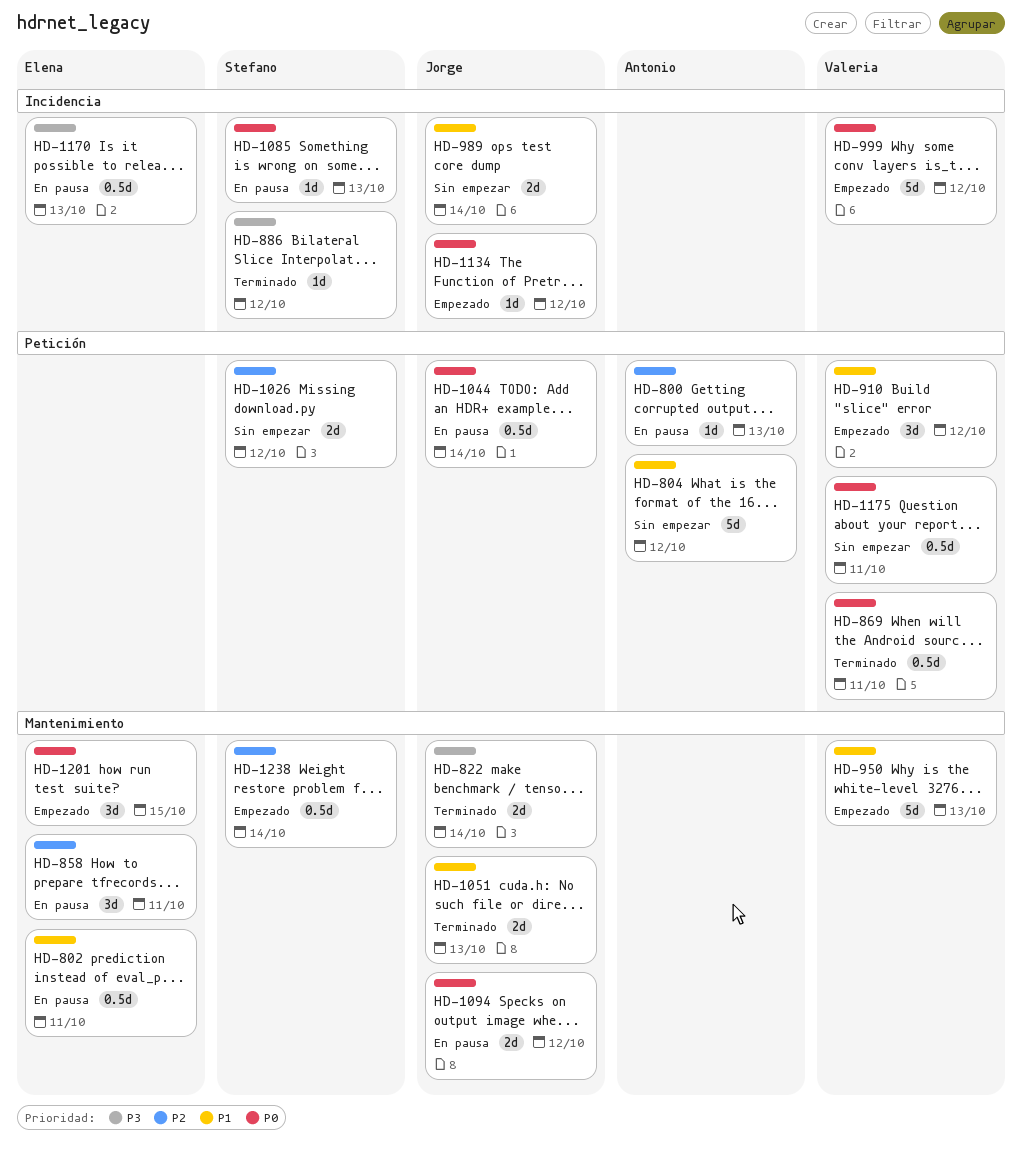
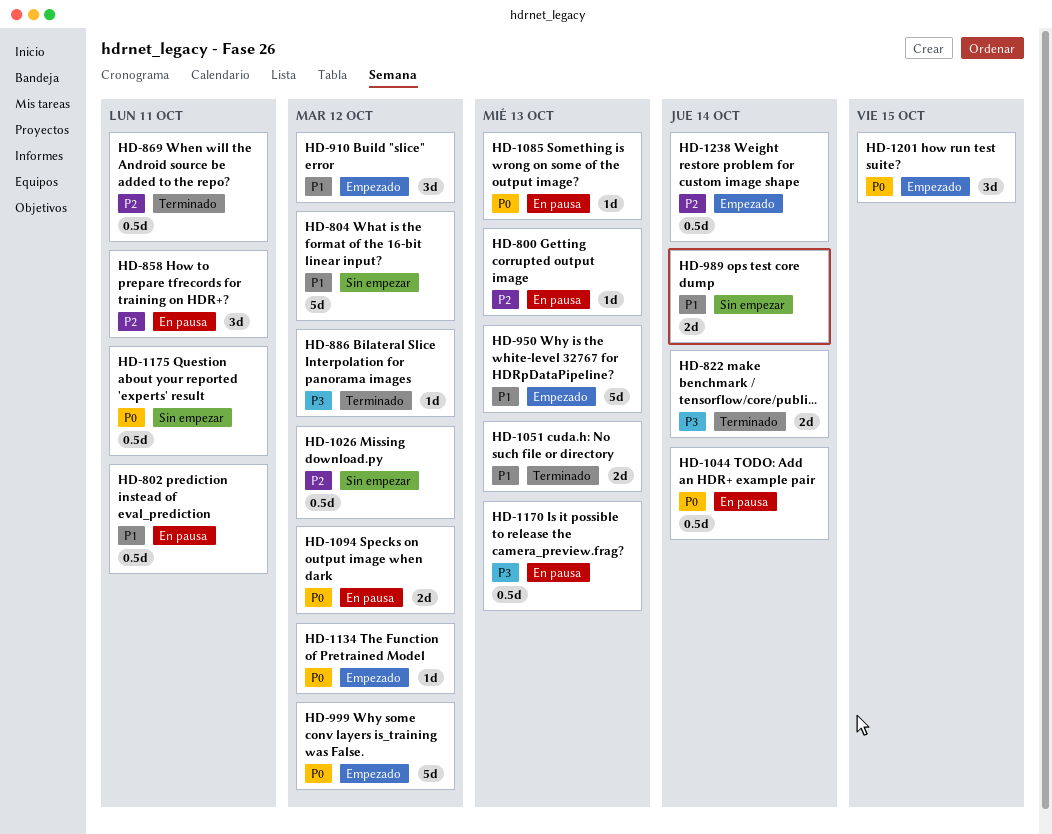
HD-869, priority: P0 -> P2
HD-1026, estimate: 2d -> 0.5d

